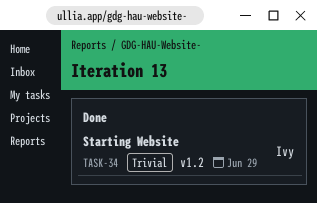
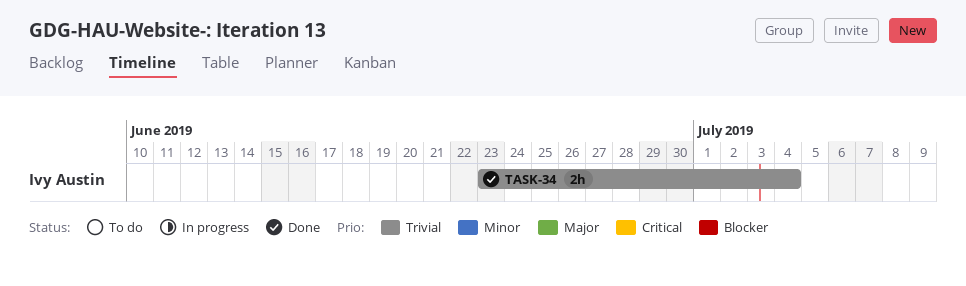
TASK-34, due: Jun 29 -> Jul 4

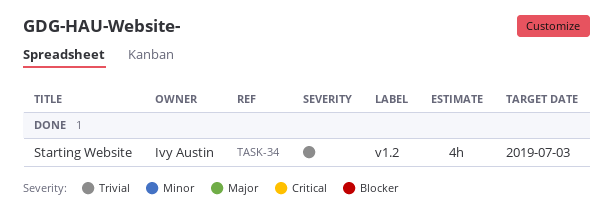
TASK-34, estimate: 2h -> 4h
TASK-34, due: Jul 4 -> Jul 3

